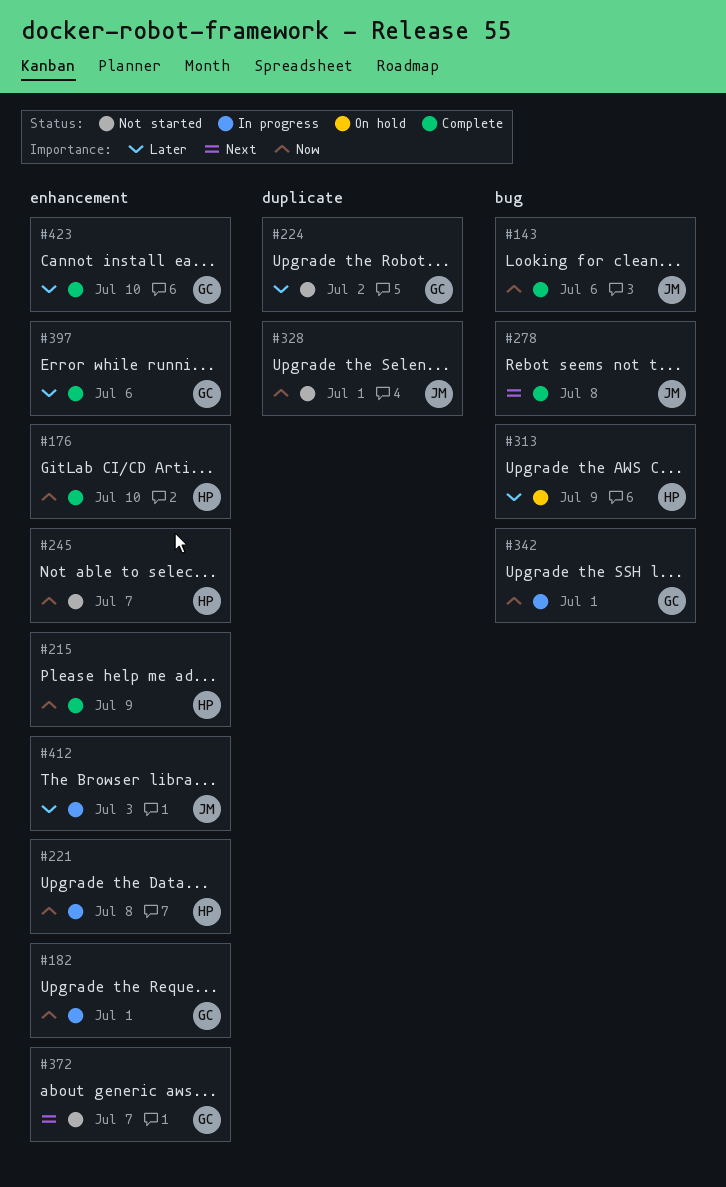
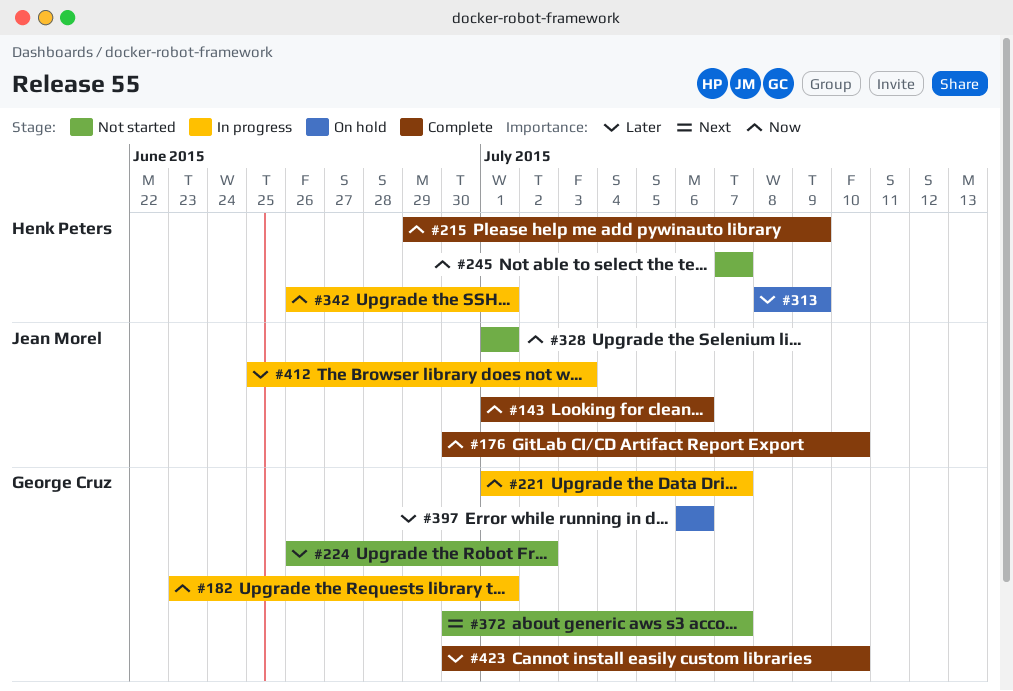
#176, owner: Henk Peters -> Jean Morel
#221, owner: Henk Peters -> George Cruz
#221, due: Jul 8 -> Jul 7
#278: present -> none
#342, owner: George Cruz -> Henk Peters
#397, status: Complete -> On hold

